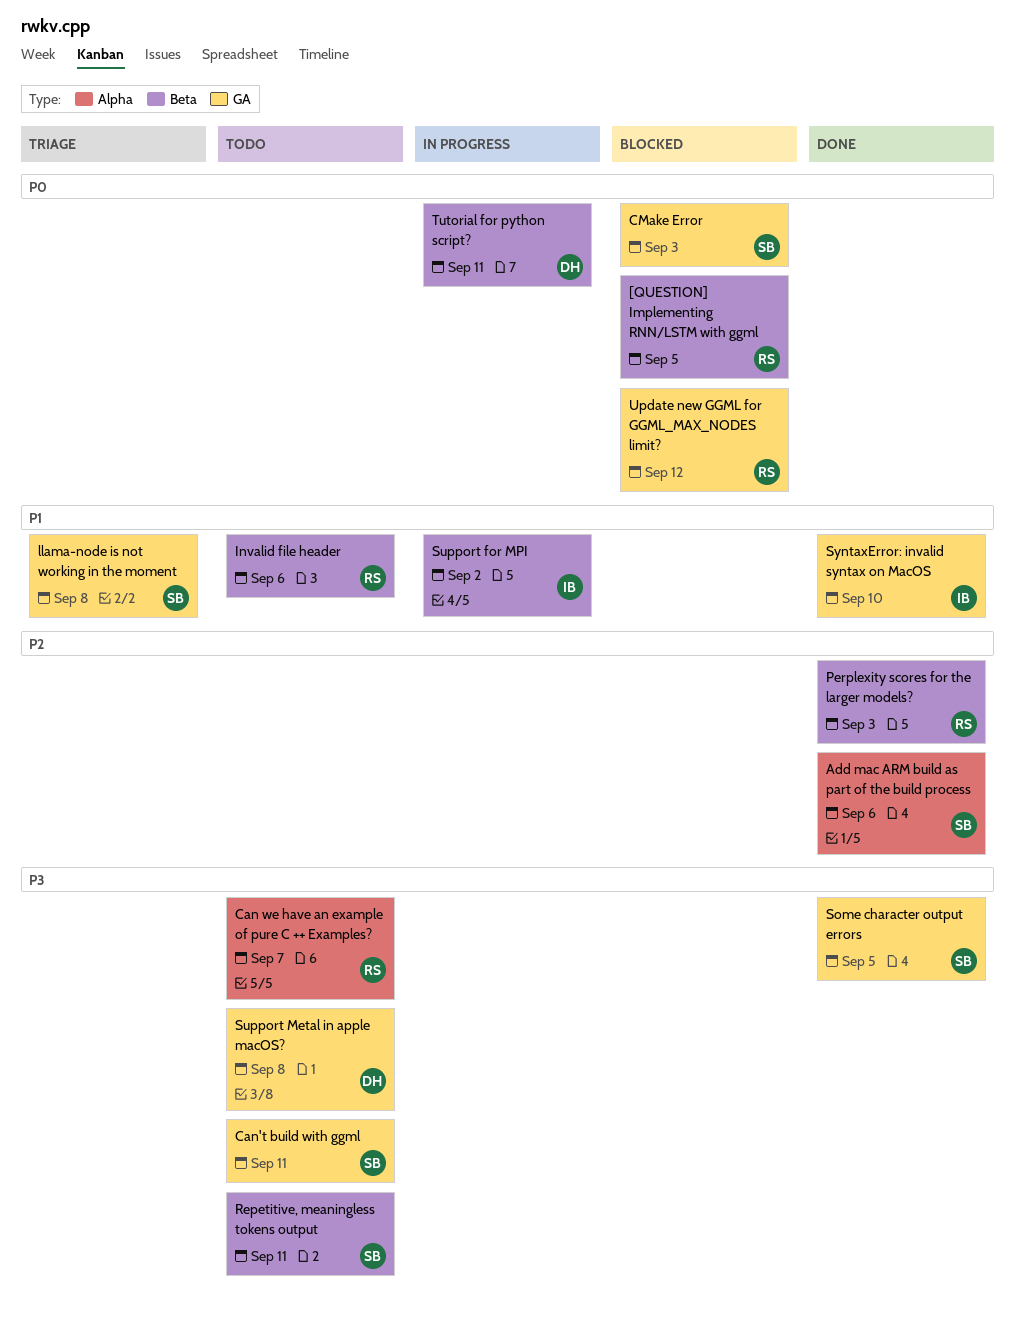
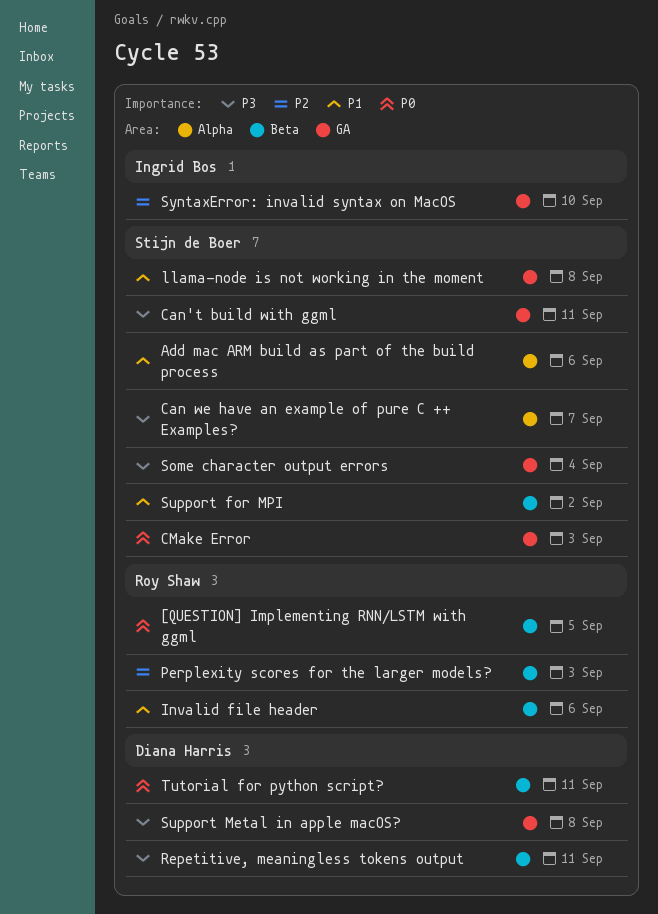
Add mac ARM build as part of the build process, priority: P2 -> P1
Can we have an example of pure C ++ Examples?, owner: Roy Shaw -> Stijn de Boer
Repetitive, meaningless tokens output, owner: Stijn de Boer -> Diana Harris
Some character output errors, due: Sep 5 -> Sep 4
Support for MPI, owner: Ingrid Bos -> Stijn de Boer
SyntaxError: invalid syntax on MacOS, priority: P1 -> P2
Update new GGML for GGML_MAX_NODES limit?: present -> none

